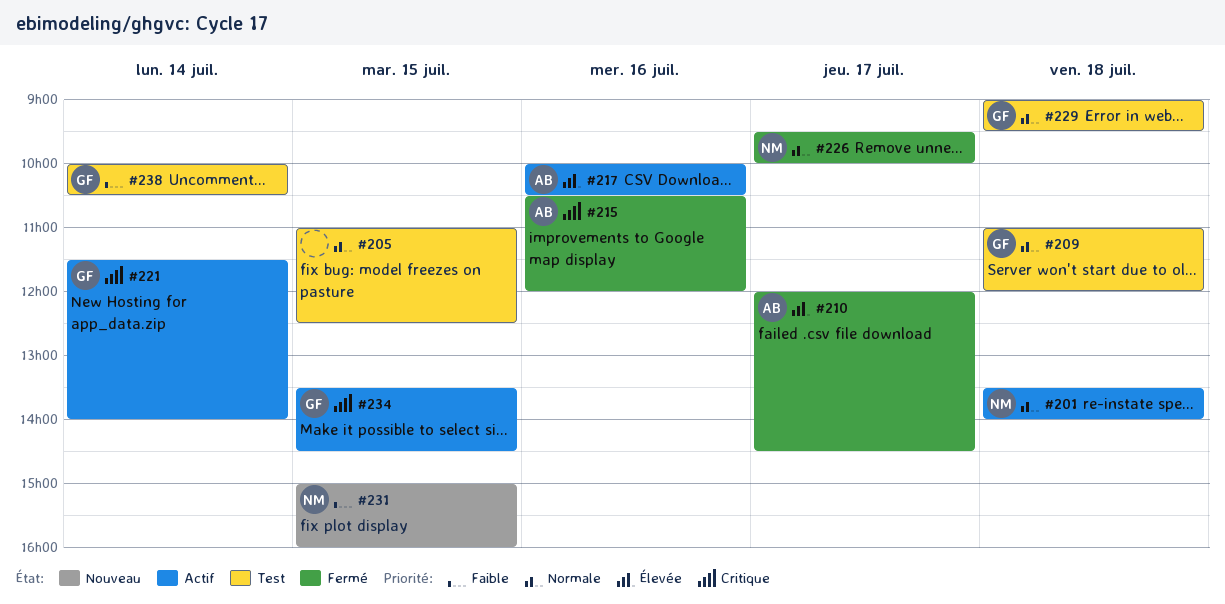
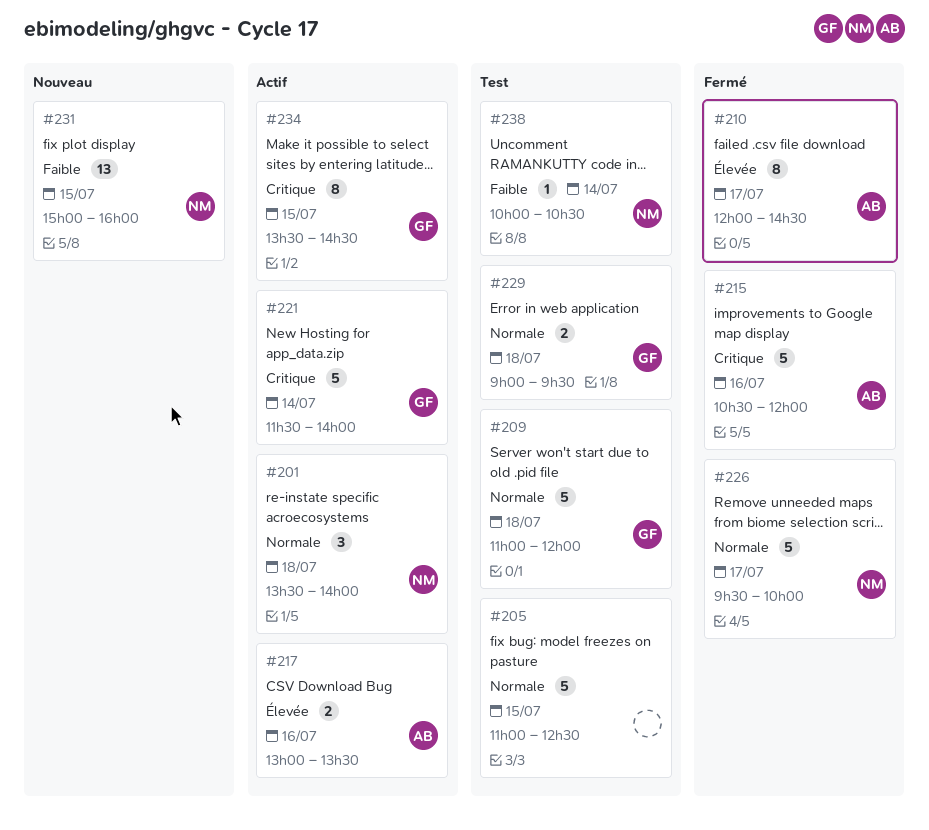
#217, begins: 10:00 -> 13:00
#217, ends: 10:30 -> 13:30
#238, owner: GF -> NM

